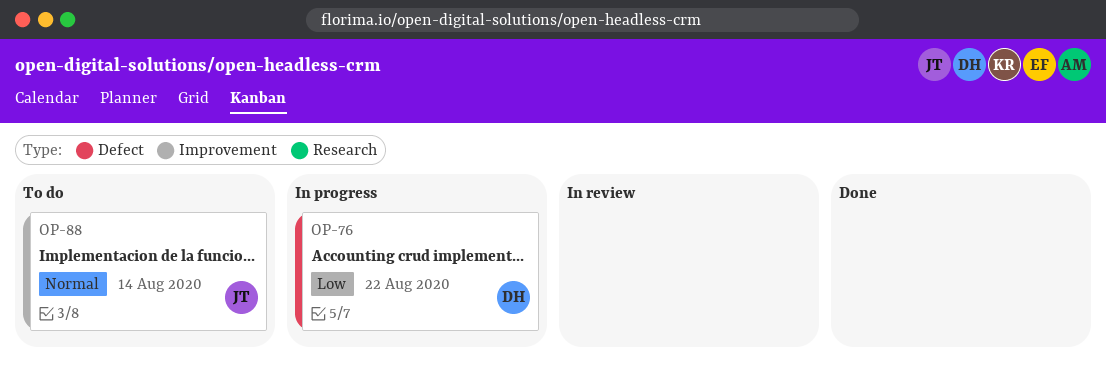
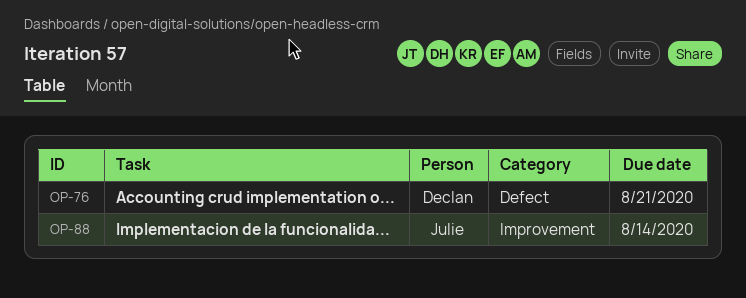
OP-76, due: Aug 22 -> Aug 21

